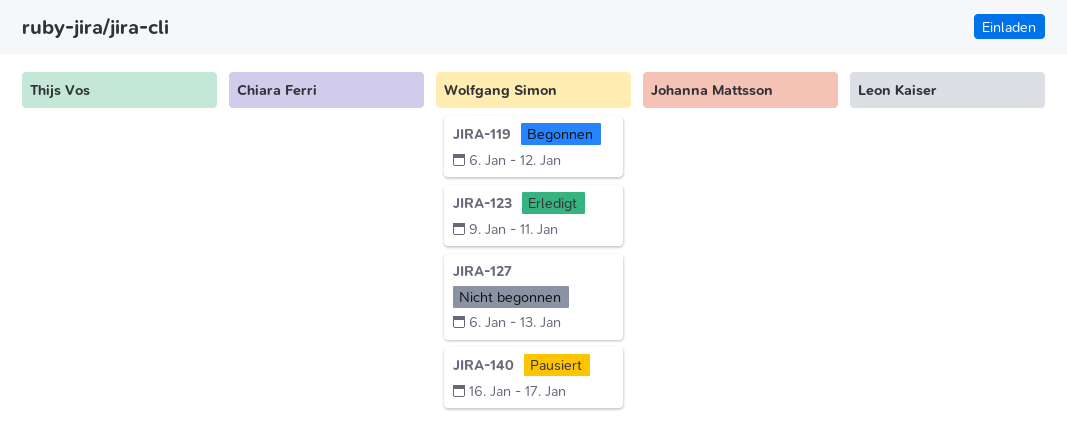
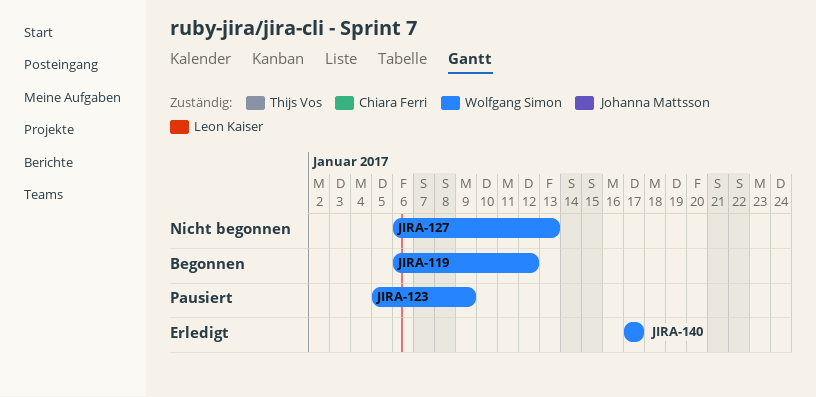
JIRA-123, status: Erledigt -> Pausiert
JIRA-123, start: Jan 9 -> Jan 5
JIRA-123, due: Jan 11 -> Jan 9
JIRA-140, status: Pausiert -> Erledigt
JIRA-140, start: Jan 16 -> Jan 17

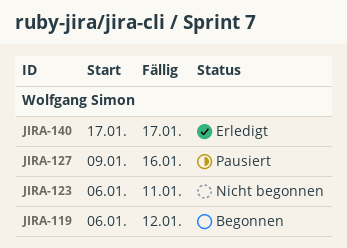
JIRA-123, status: Pausiert -> Nicht begonnen
JIRA-123, start: Jan 5 -> Jan 6
JIRA-123, due: Jan 9 -> Jan 11
JIRA-127, status: Nicht begonnen -> Pausiert
JIRA-127, start: Jan 6 -> Jan 9
JIRA-127, due: Jan 13 -> Jan 16

